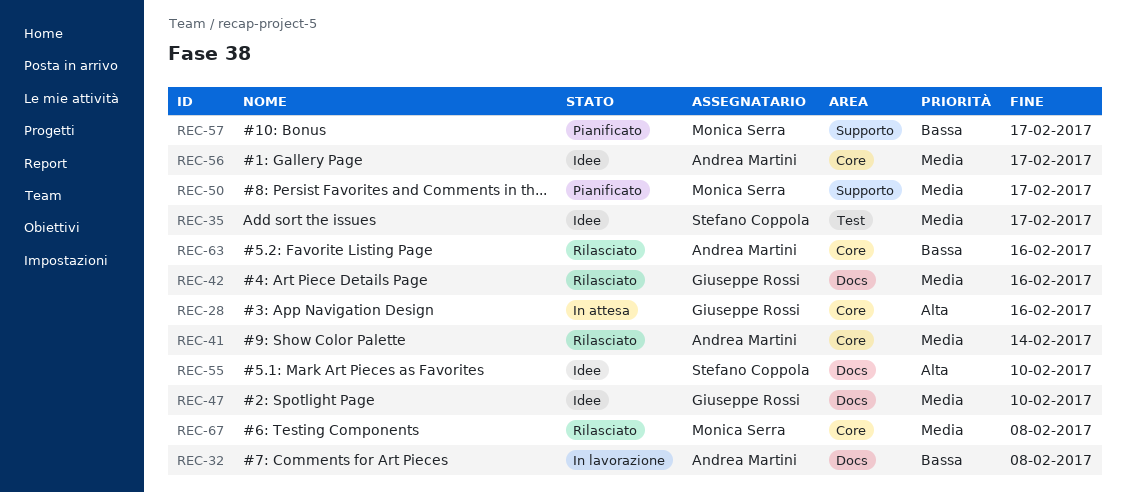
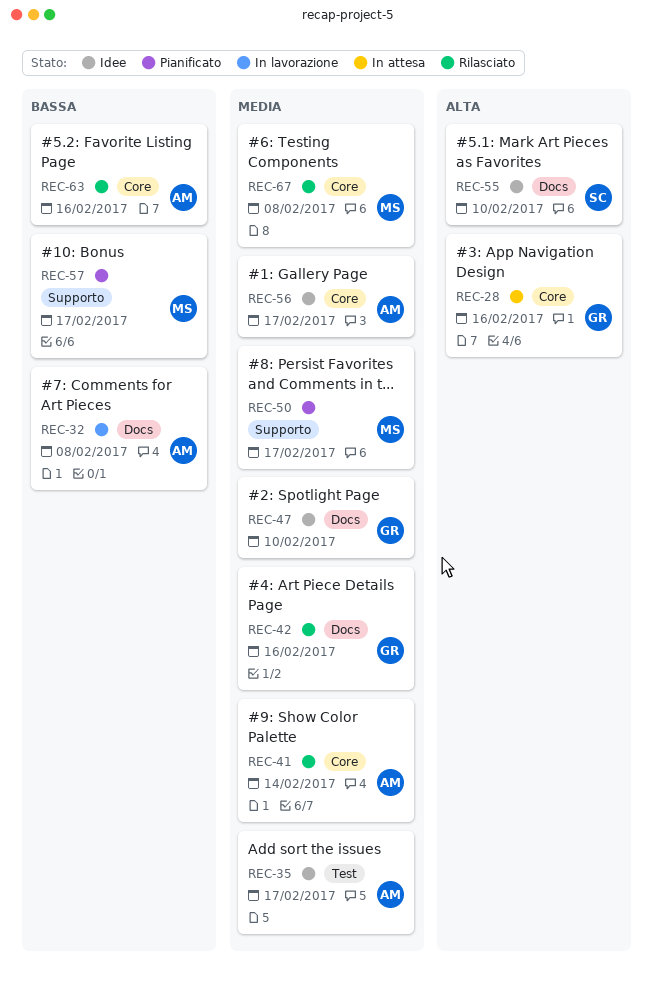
REC-35, owner: Stefano Coppola -> Andrea Martini

